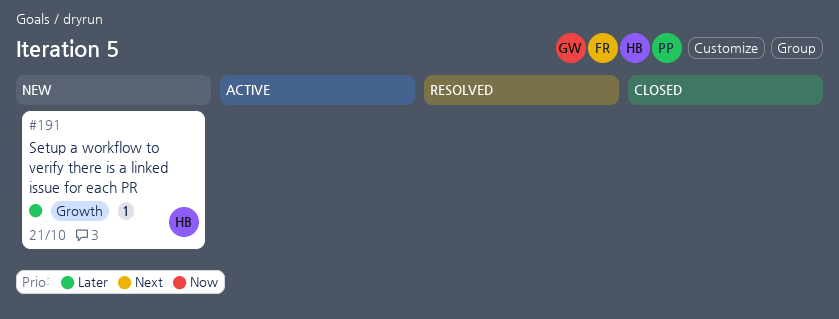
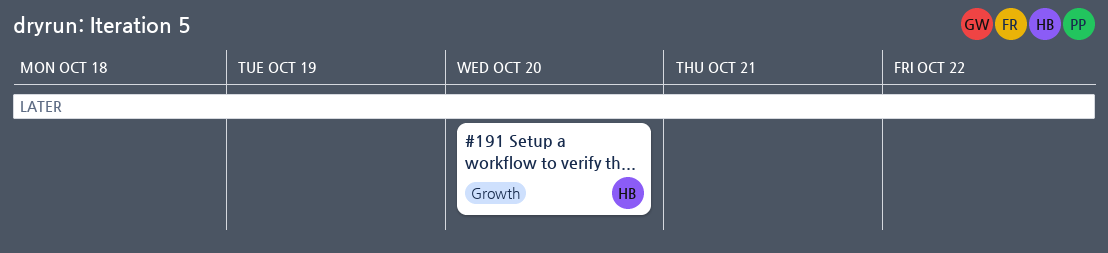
#191, due: Oct 21 -> Oct 20

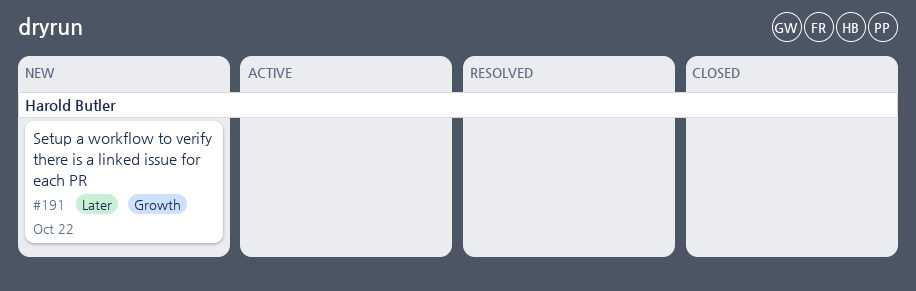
#191, due: Oct 20 -> Oct 22

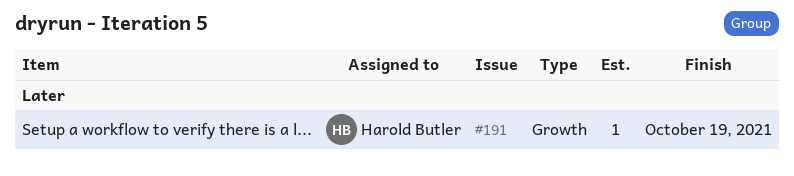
#191, due: Oct 22 -> Oct 19

